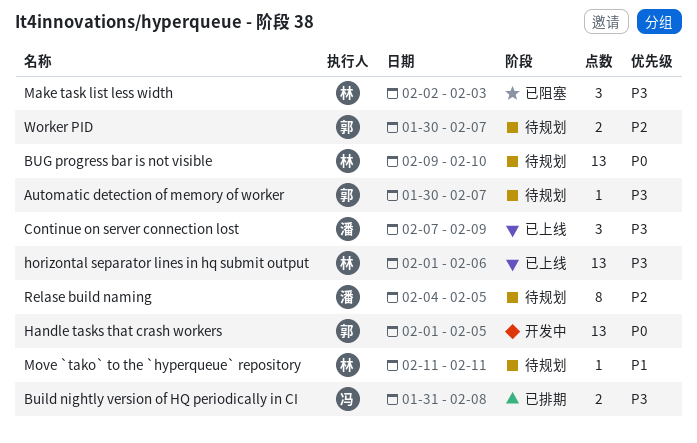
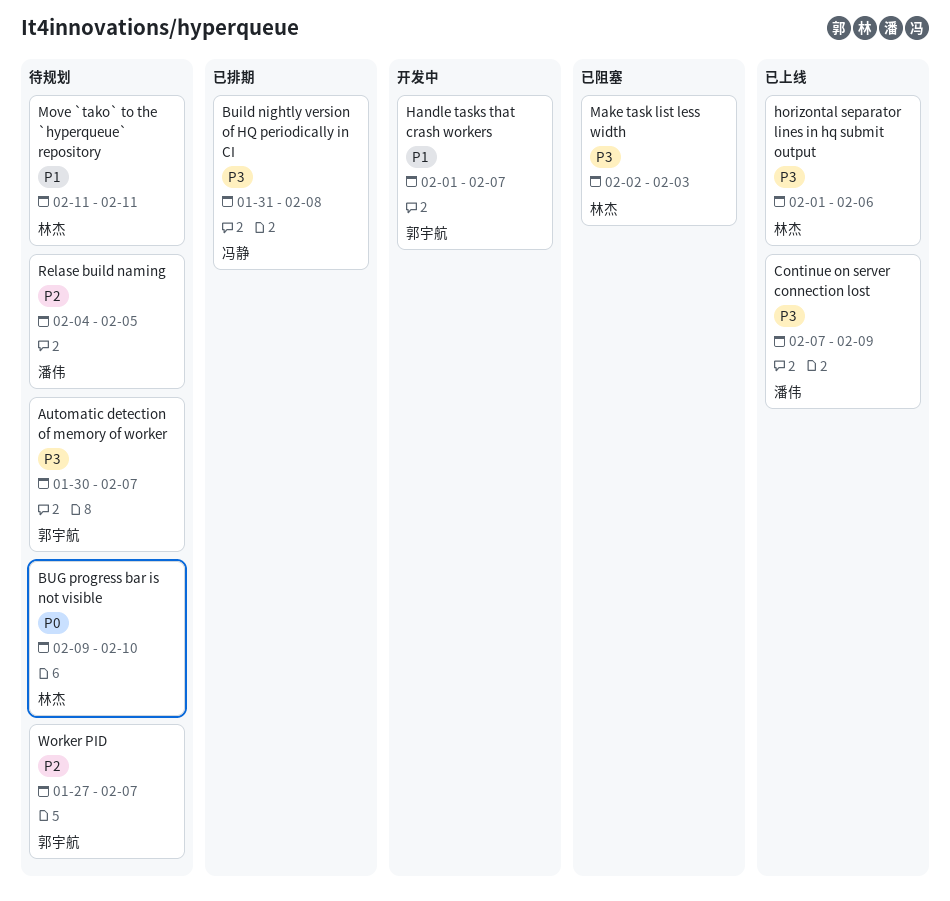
Handle tasks that crash workers, priority: P0 -> P1
Handle tasks that crash workers, due: Feb 5 -> Feb 7
Worker PID, start: Jan 30 -> Jan 27

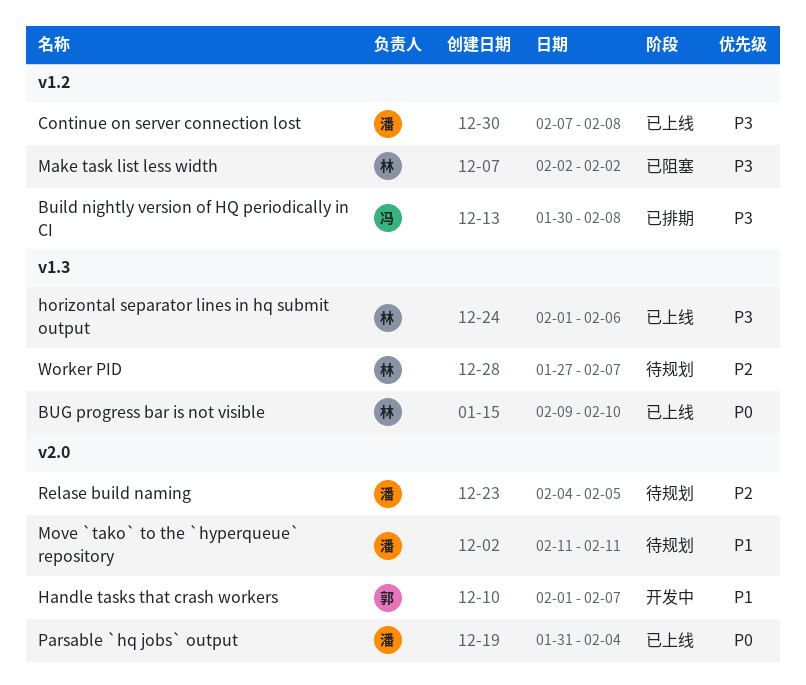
Automatic detection of memory of worker: present -> none
BUG progress bar is not visible, status: 待规划 -> 已上线
Build nightly version of HQ periodically in CI, start: Jan 31 -> Jan 30
Continue on server connection lost, due: Feb 9 -> Feb 8
Make task list less width, due: Feb 3 -> Feb 2
Move `tako` to the `hyperqueue` repository, owner: 林杰 -> 潘伟
Parsable `hq jobs` output: none -> present
Worker PID, owner: 郭宇航 -> 林杰

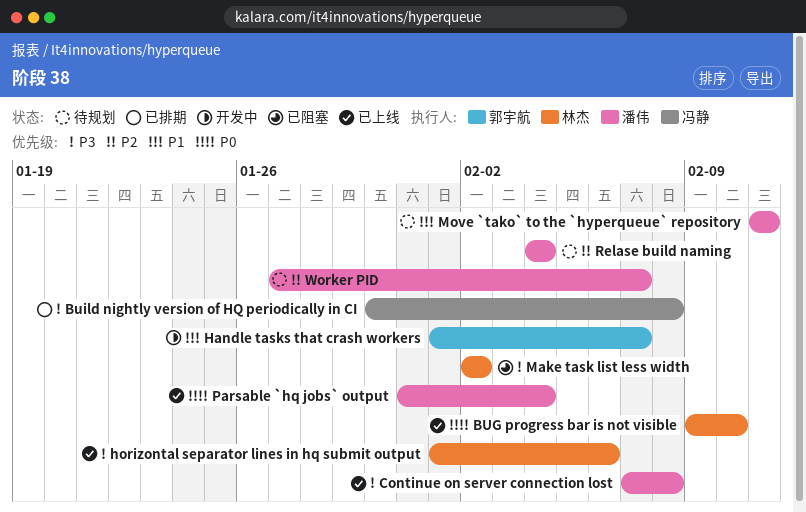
Relase build naming, due: Feb 5 -> Feb 4
Worker PID, owner: 林杰 -> 潘伟

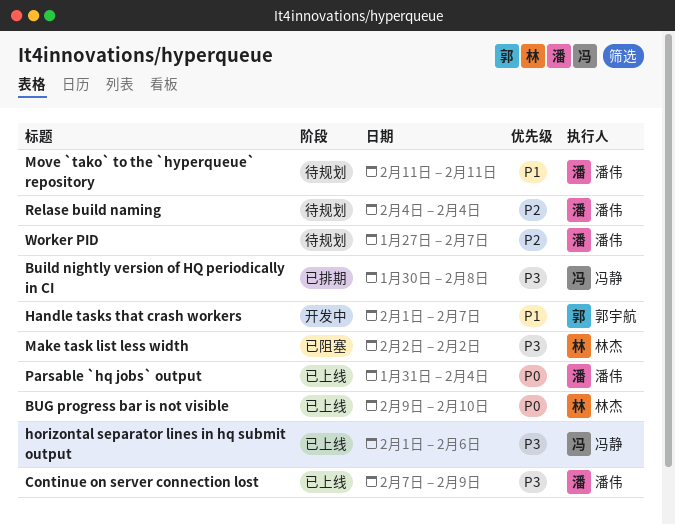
Continue on server connection lost, due: Feb 8 -> Feb 9
horizontal separator lines in hq submit output, owner: 林杰 -> 冯静

